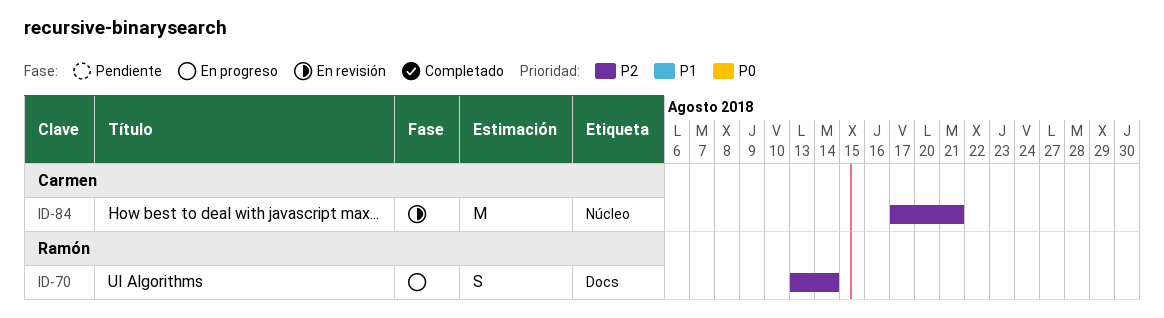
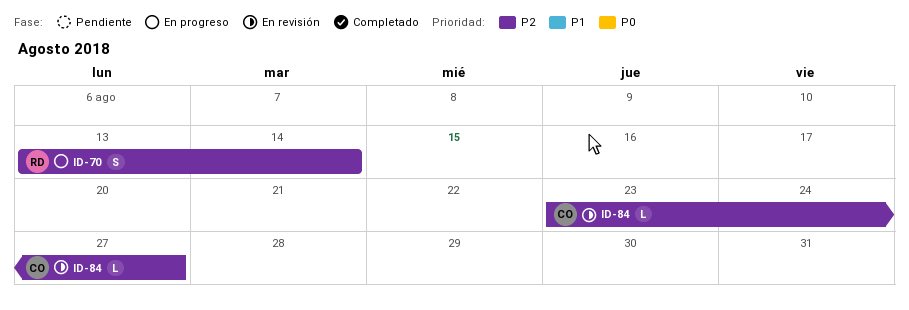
ID-84, estimate: M -> L
ID-84, start: Aug 17 -> Aug 23
ID-84, due: Aug 21 -> Aug 27

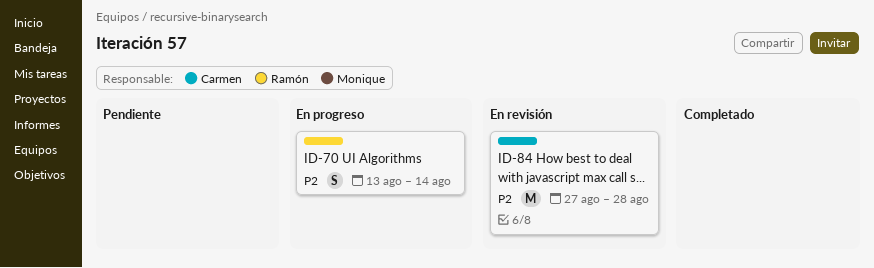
ID-84, estimate: L -> M
ID-84, start: Aug 23 -> Aug 27
ID-84, due: Aug 27 -> Aug 28

